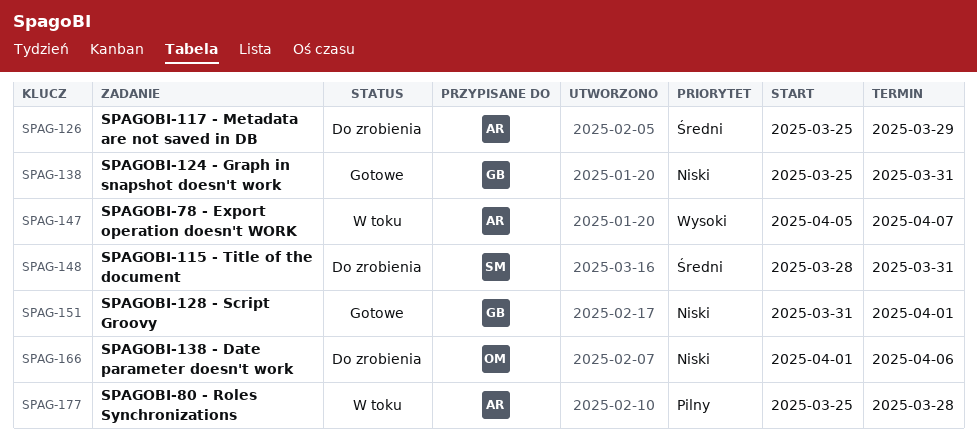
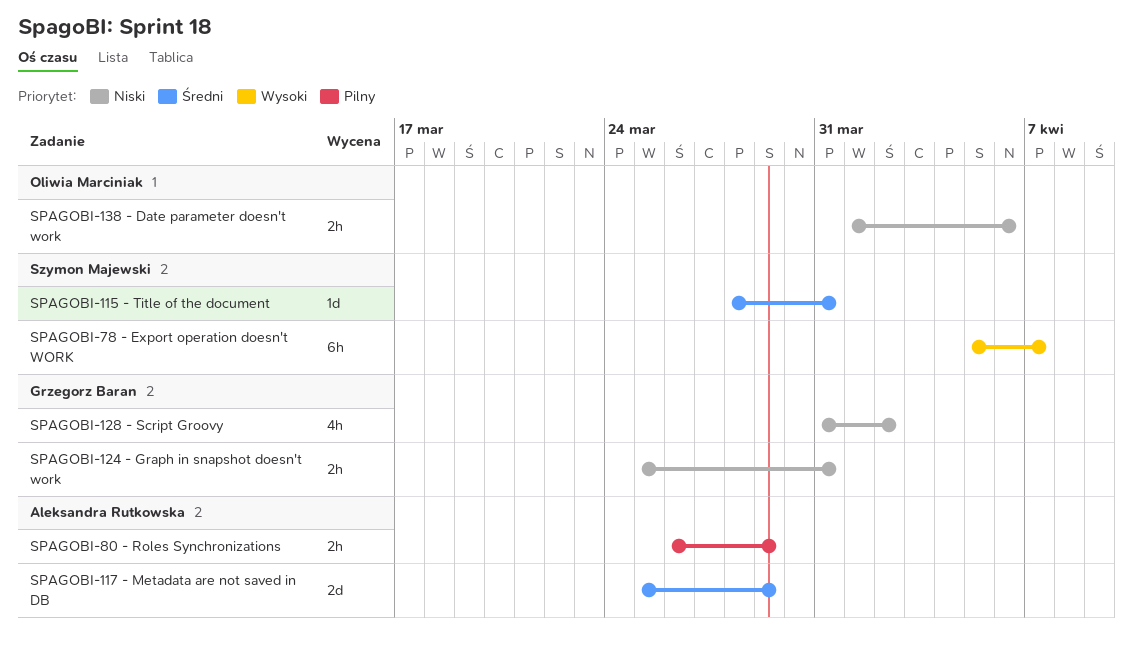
SPAGOBI-128 - Script Groovy, due: Apr 1 -> Apr 2
SPAGOBI-78 - Export operation doesn't WORK, owner: Aleksandra Rutkowska -> Szymon Majewski
SPAGOBI-80 - Roles Synchronizations, start: Mar 25 -> Mar 26
SPAGOBI-80 - Roles Synchronizations, due: Mar 28 -> Mar 29

